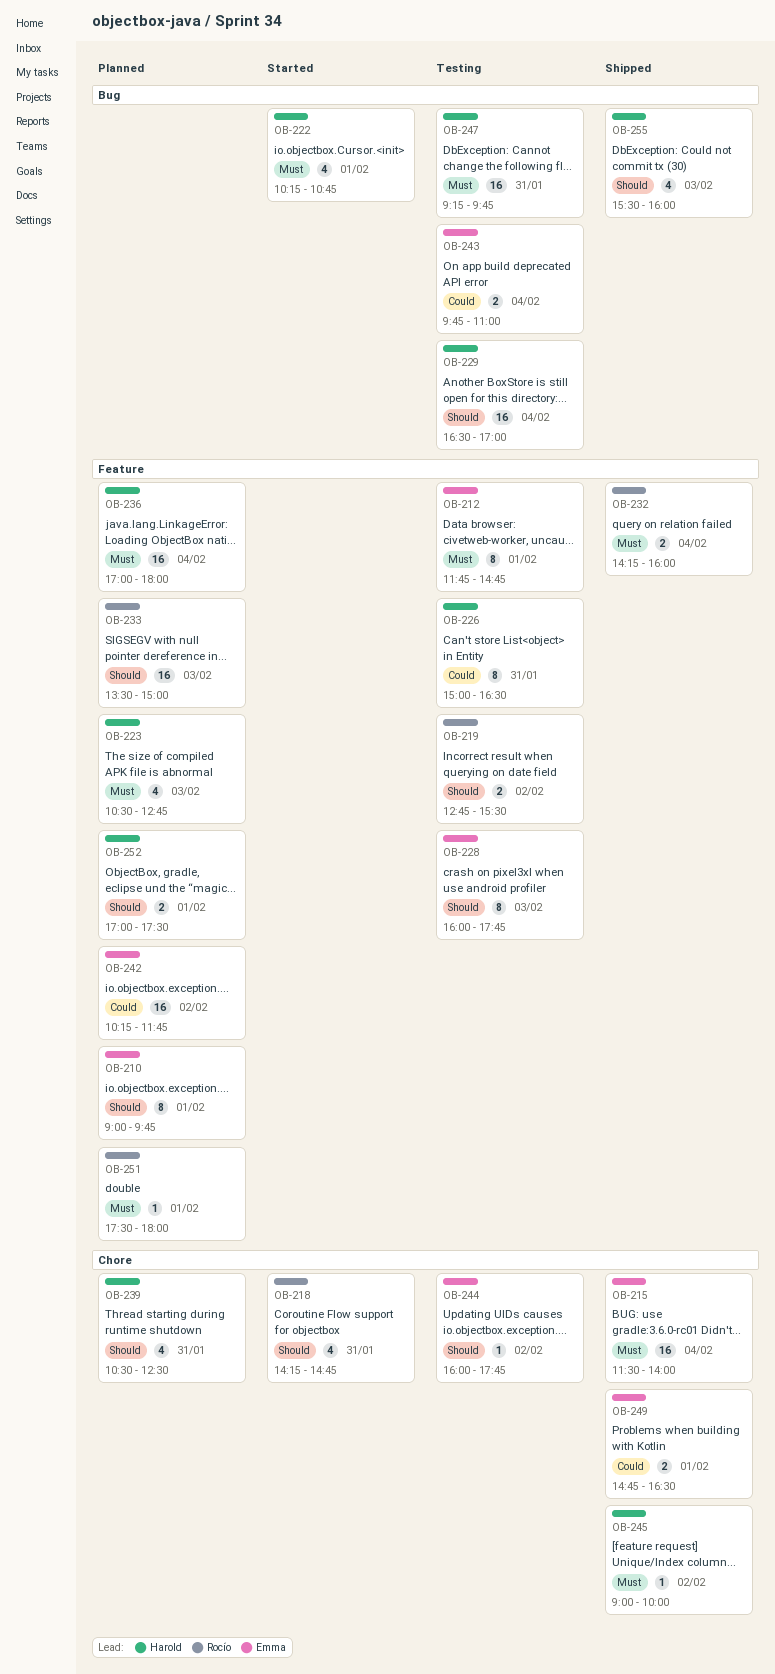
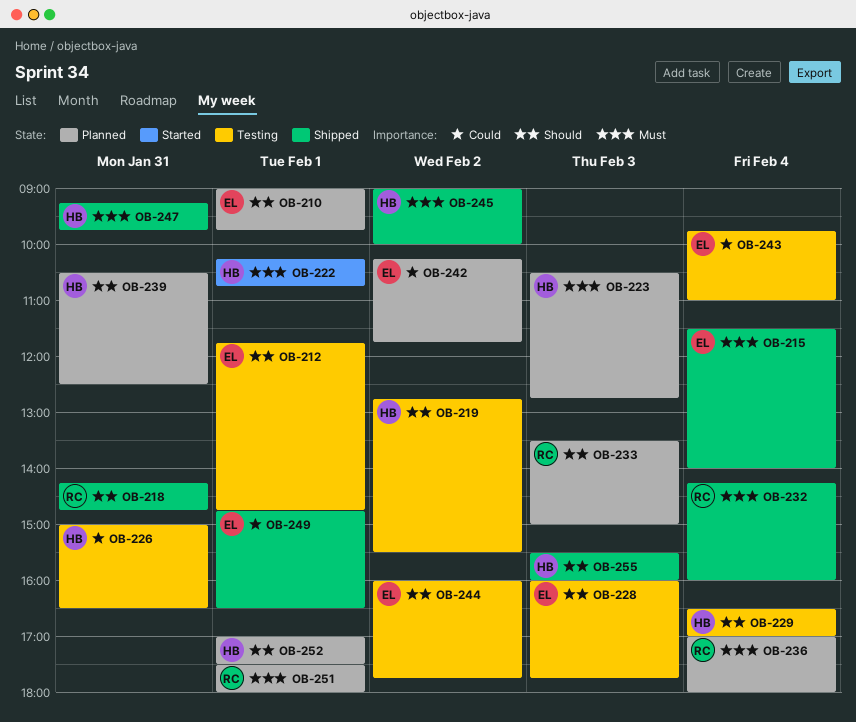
OB-212, priority: Must -> Should
OB-218, status: Started -> Shipped
OB-219, owner: Rocío -> Harold
OB-236, owner: Harold -> Rocío
OB-247, status: Testing -> Shipped

